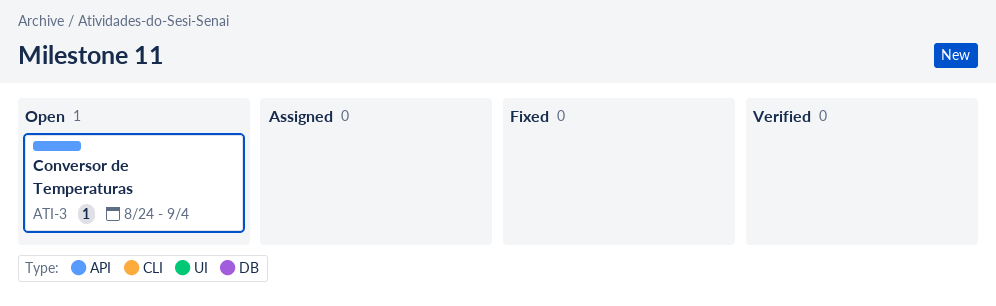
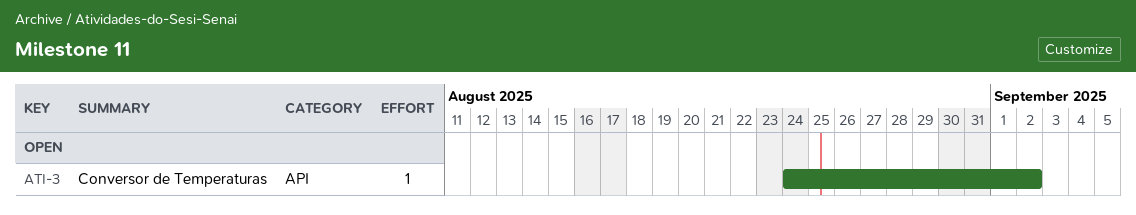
ATI-3, due: Sep 4 -> Sep 2

